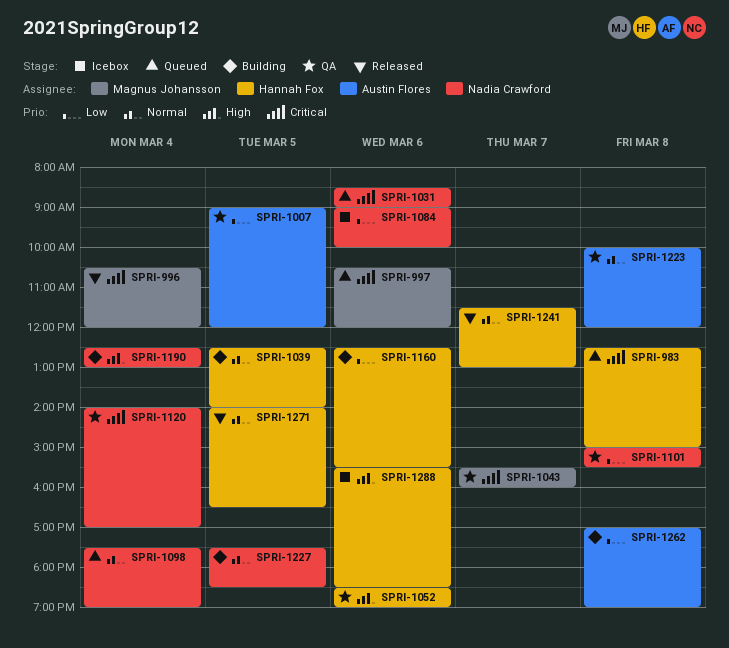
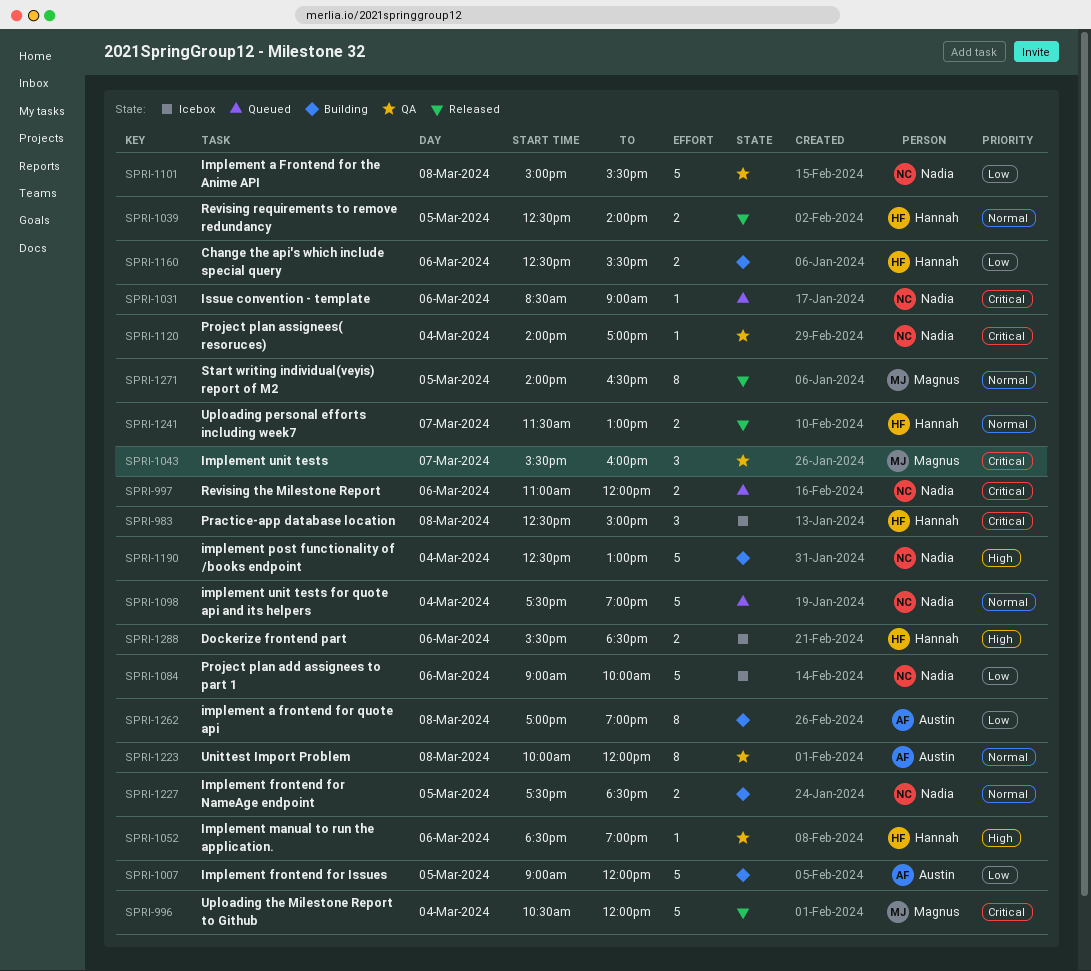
SPRI-983, status: Queued -> Icebox
SPRI-997, owner: Magnus Johansson -> Nadia Crawford
SPRI-997, begins: 10:30 -> 11:00
SPRI-1007, status: QA -> Building
SPRI-1039, status: Building -> Released
SPRI-1271, owner: Hannah Fox -> Magnus Johansson

